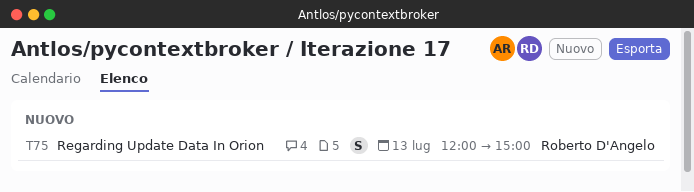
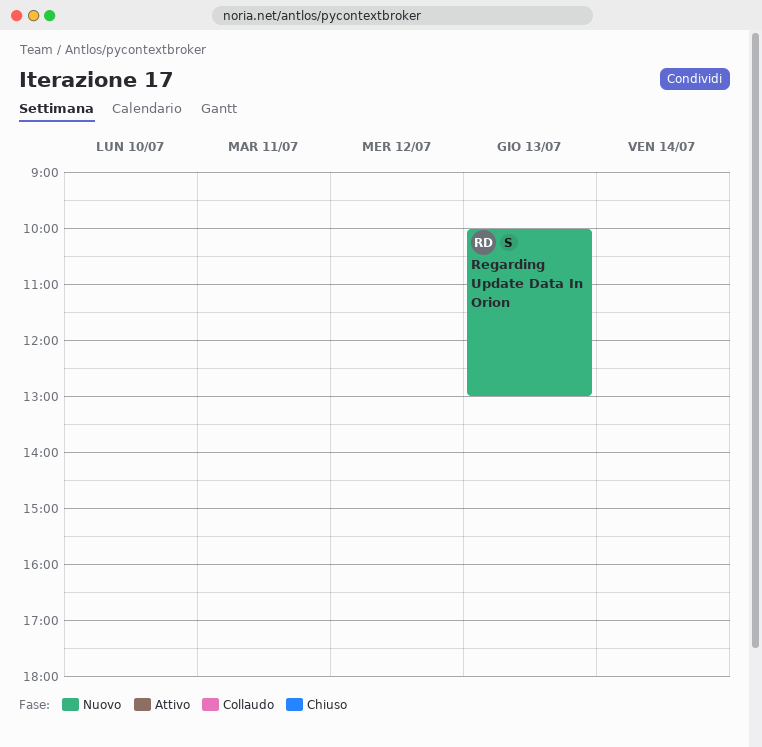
Regarding Update Data In Orion, begins: 12:00 -> 10:00
Regarding Update Data In Orion, ends: 15:00 -> 13:00

